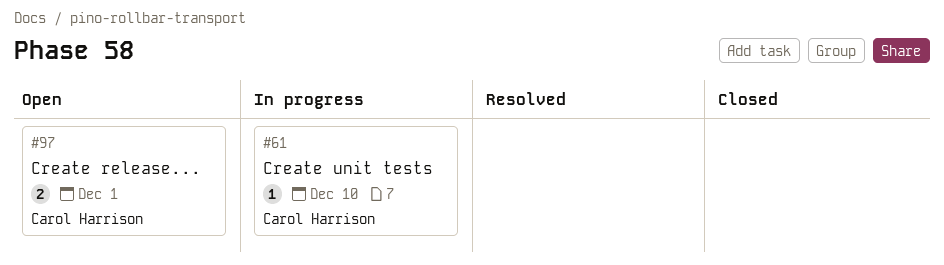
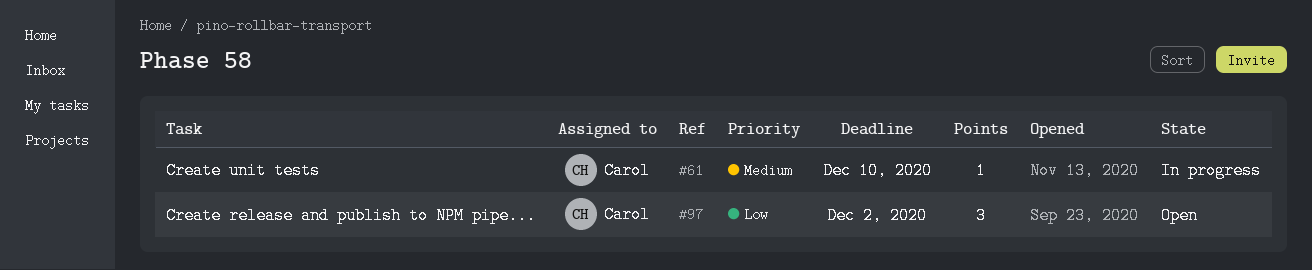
#97, estimate: 2 -> 3
#97, due: Dec 1 -> Dec 2

